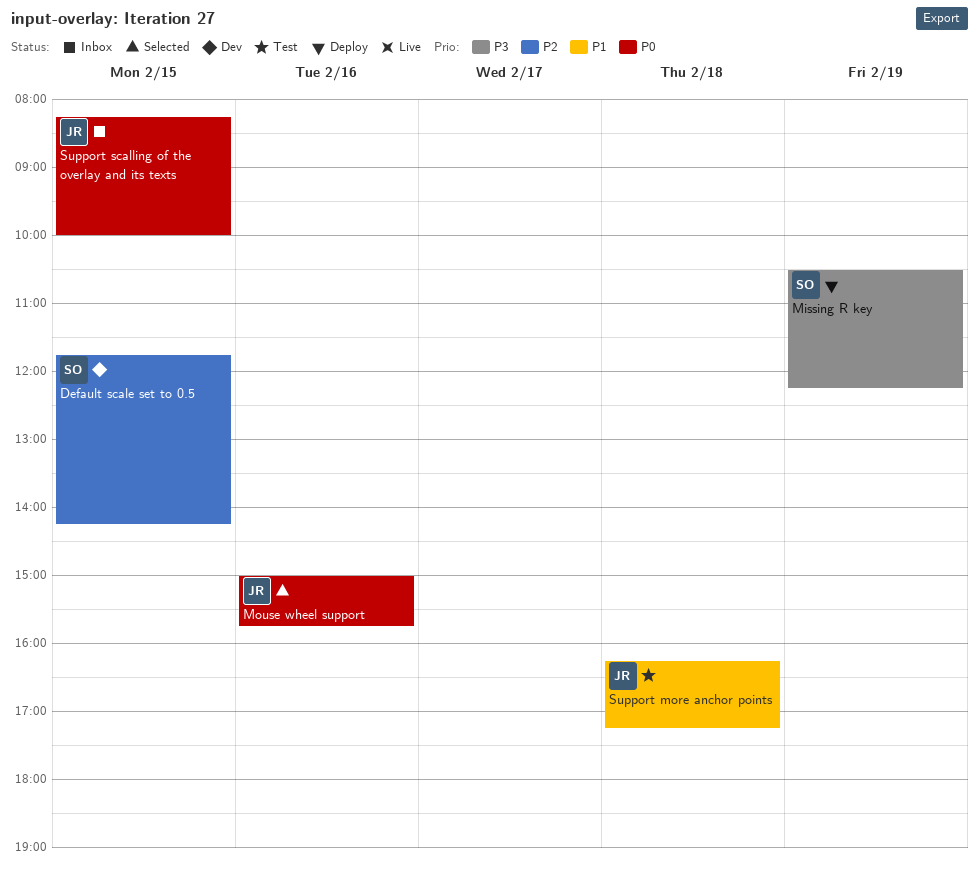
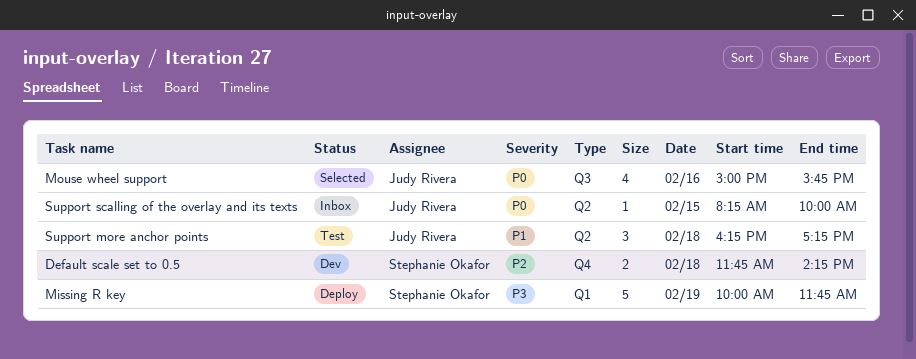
Default scale set to 0.5, day: Feb 15 -> Feb 18
Missing R key, begins: 10:30 -> 10:00
Missing R key, ends: 12:15 -> 11:45

